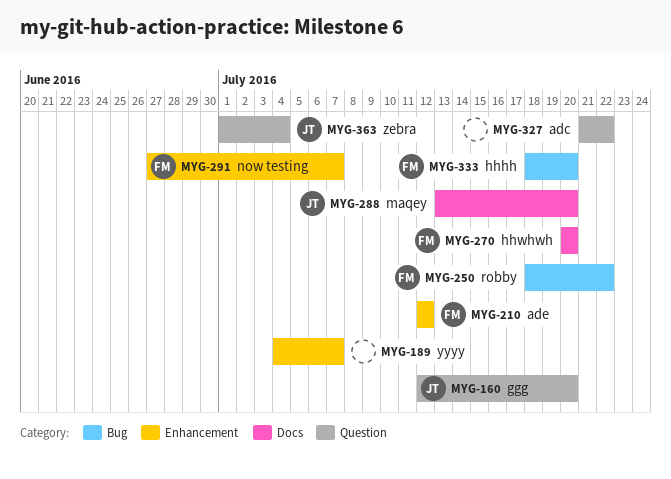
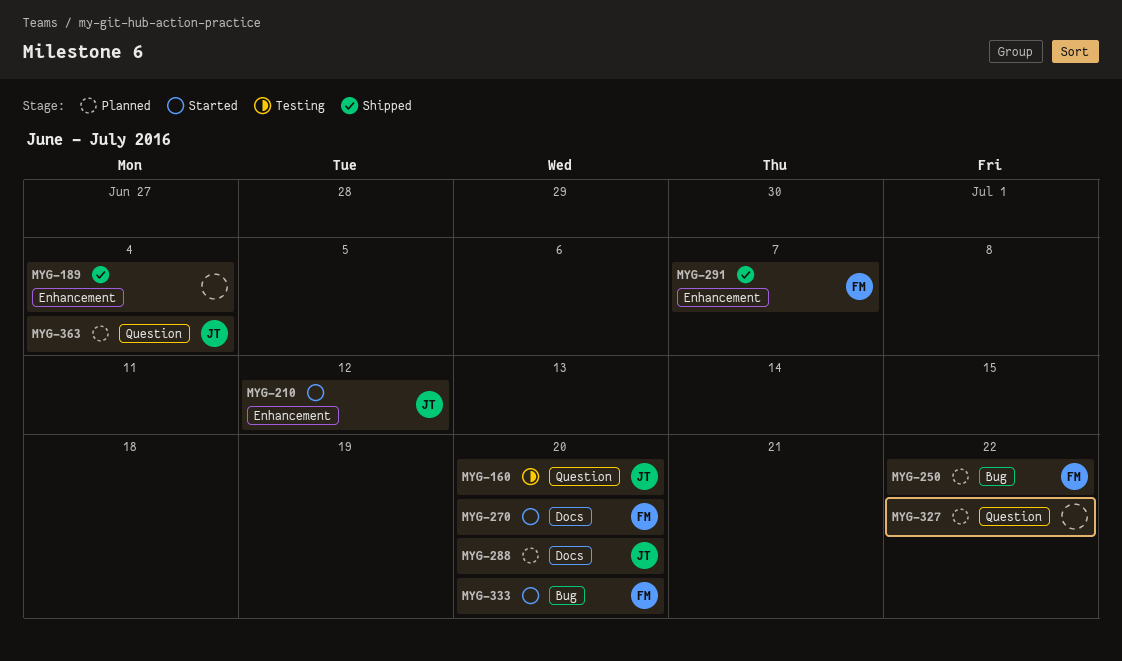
MYG-189, due: Jul 7 -> Jul 4
MYG-210, owner: FM -> JT

